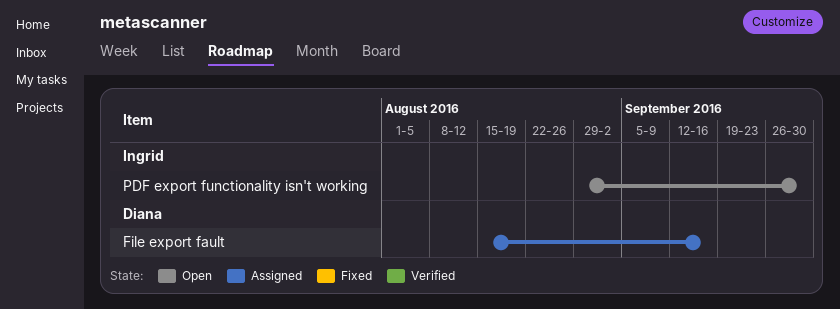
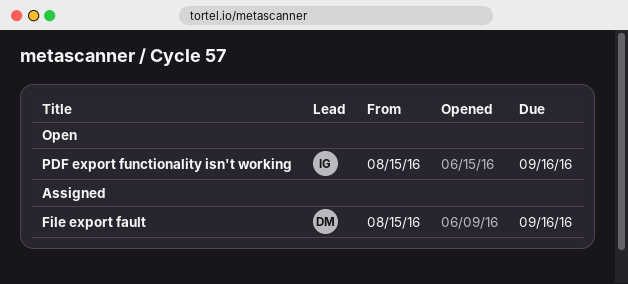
PDF export functionality isn't working, start: Aug 29 -> Aug 15
PDF export functionality isn't working, due: Sep 30 -> Sep 16

